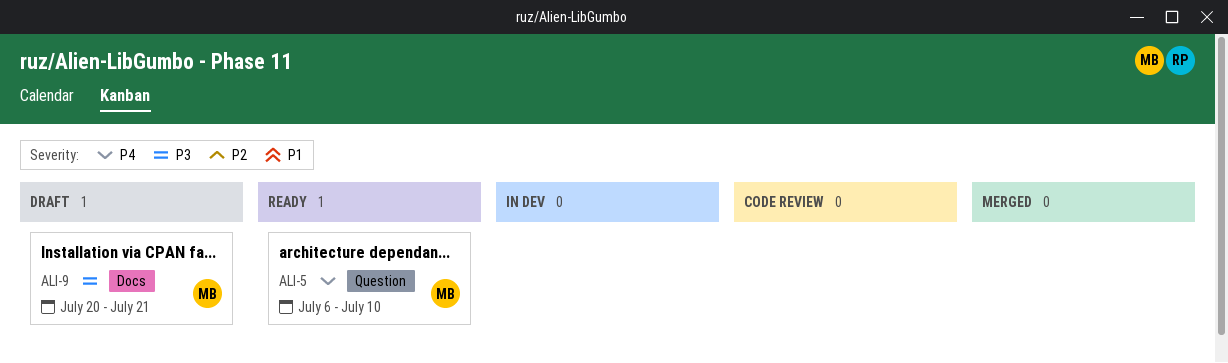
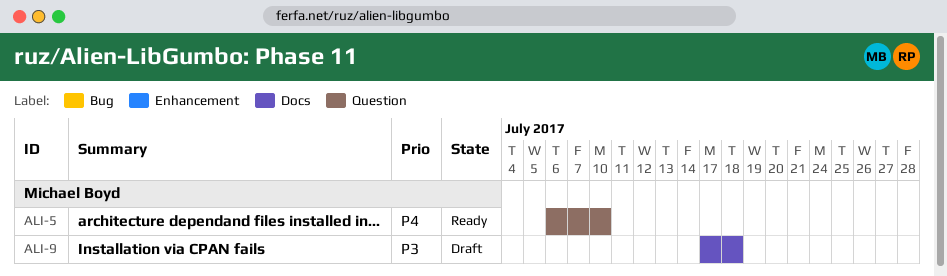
ALI-9, start: Jul 20 -> Jul 17
ALI-9, due: Jul 21 -> Jul 18

